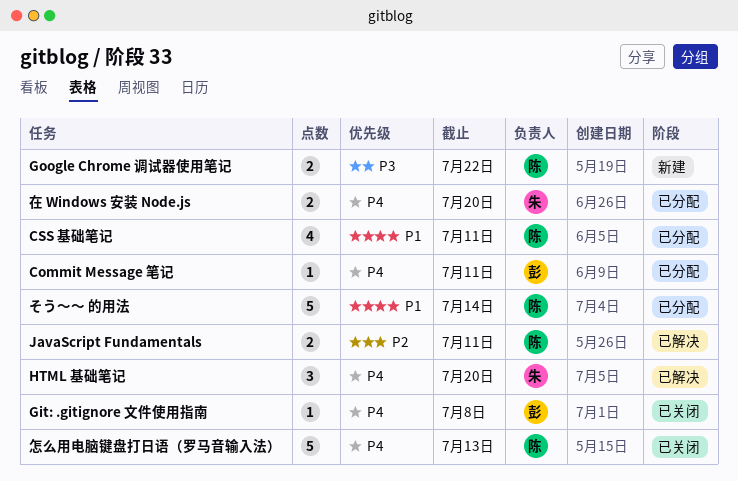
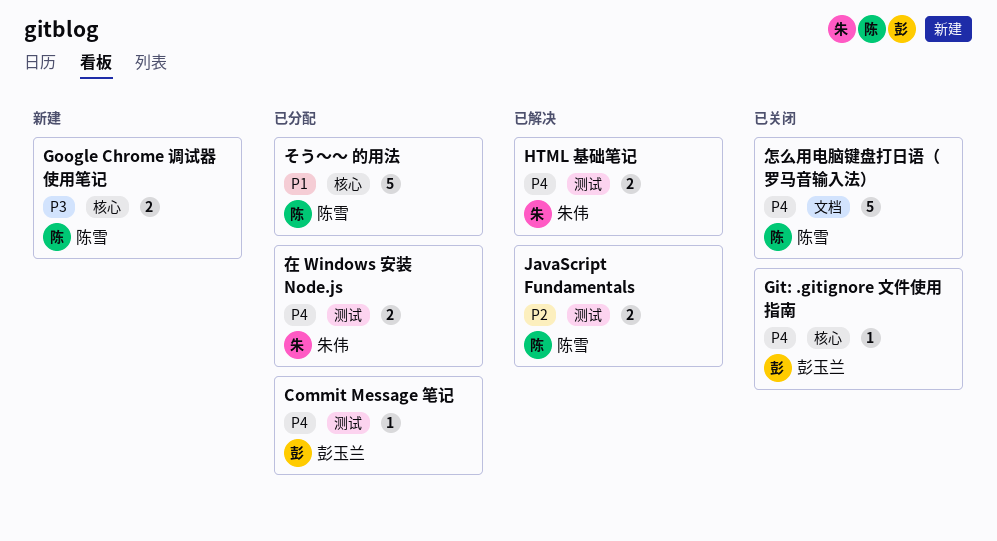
CSS 基础笔记: present -> none
HTML 基础笔记, estimate: 3 -> 2

